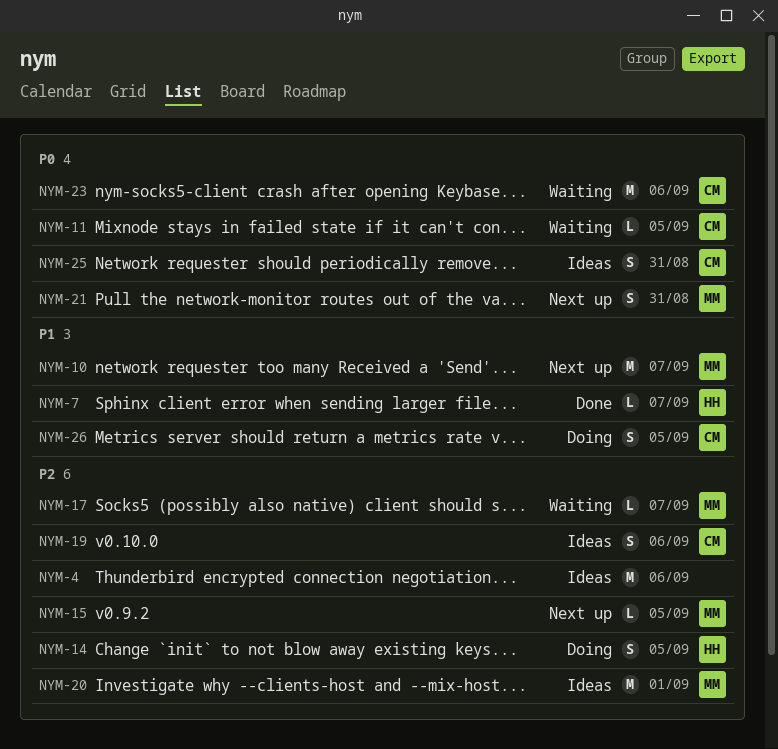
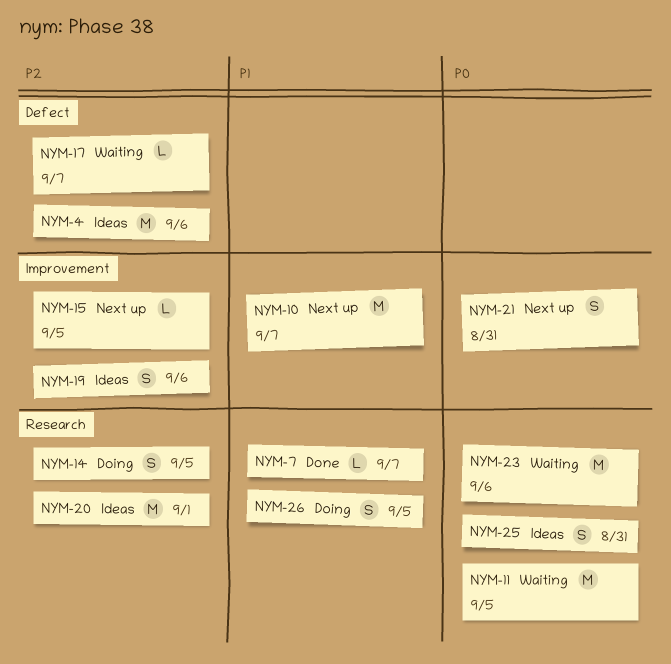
NYM-11, estimate: L -> M

